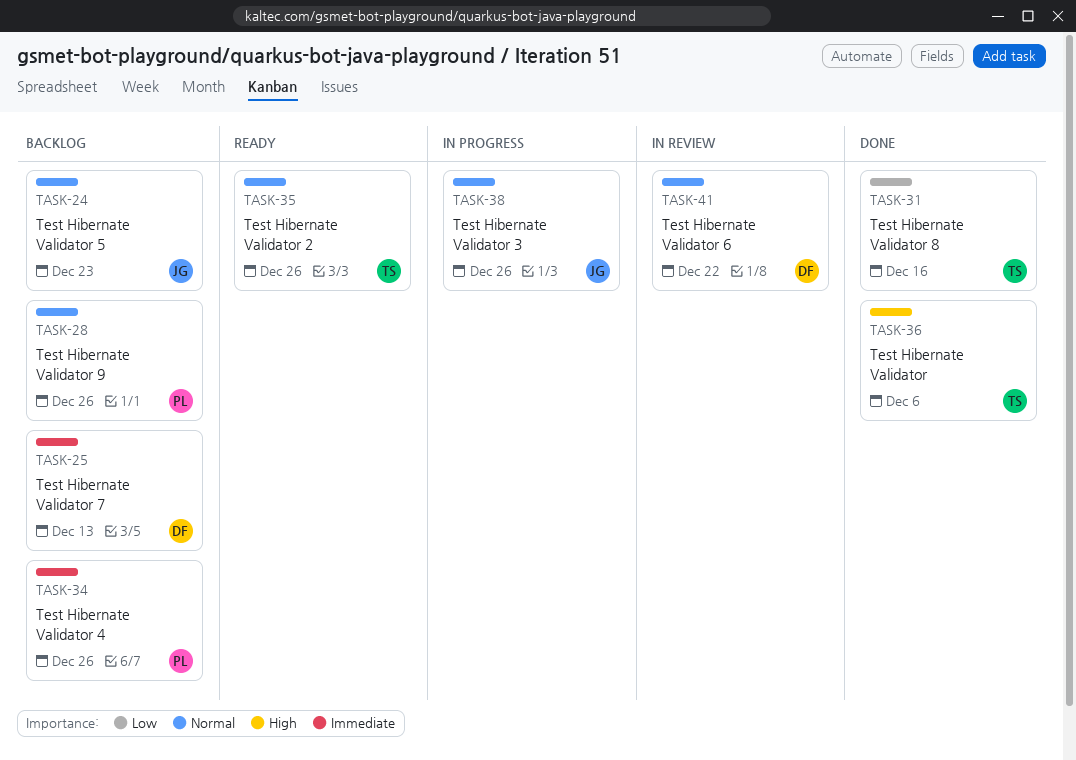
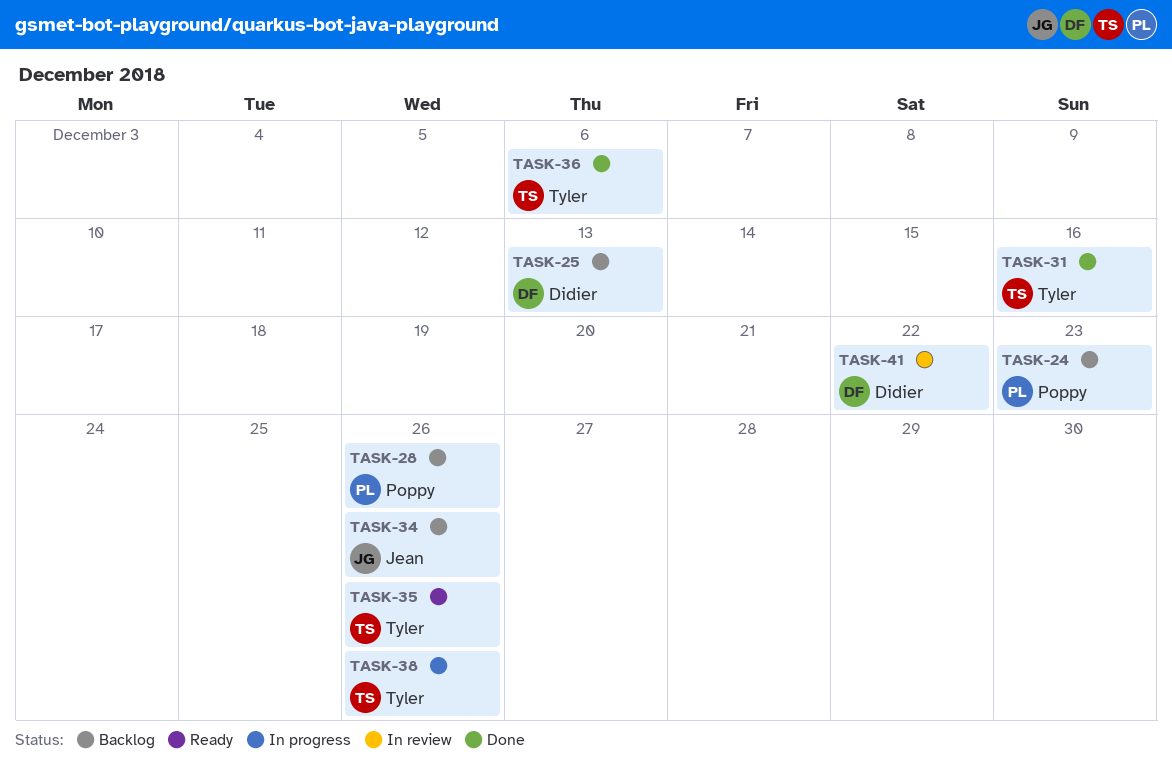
TASK-24, owner: Jean -> Poppy
TASK-34, owner: Poppy -> Jean
TASK-38, owner: Jean -> Tyler

